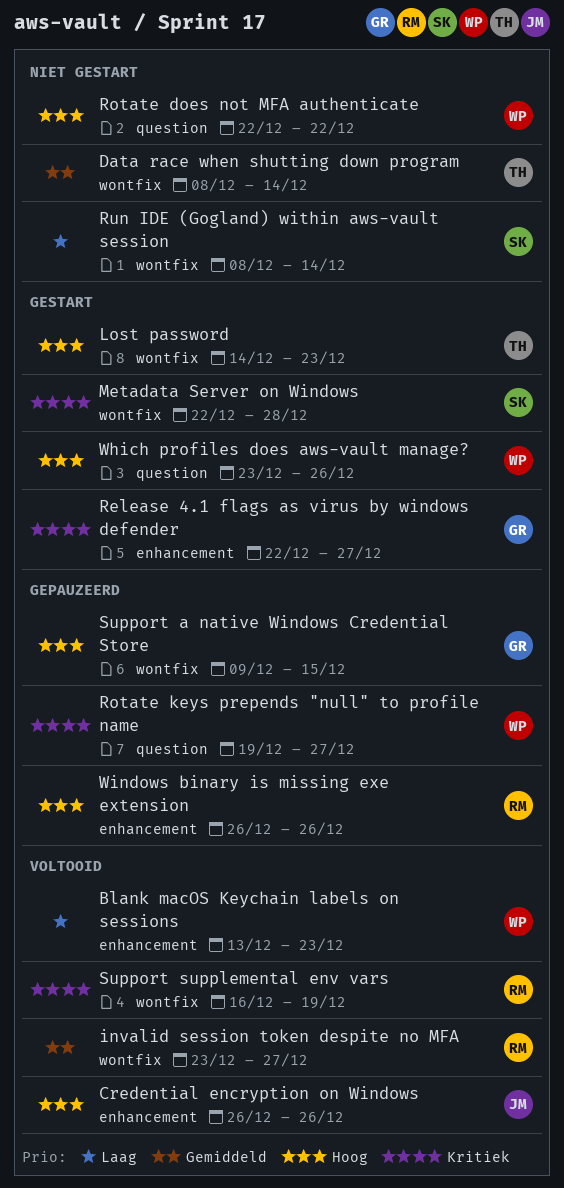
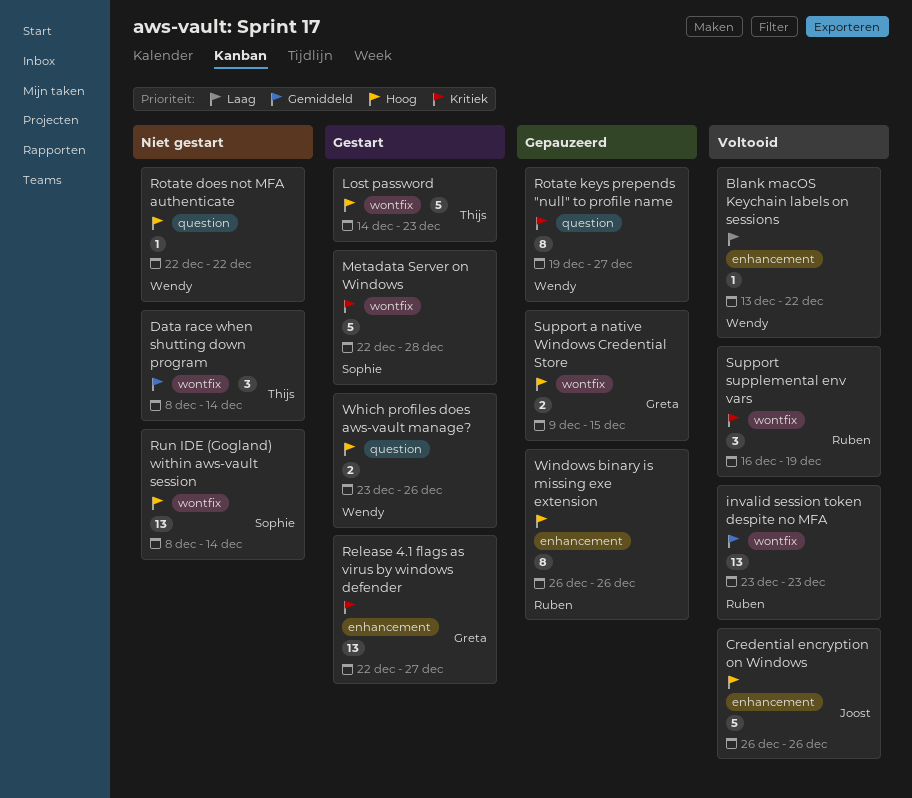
Blank macOS Keychain labels on sessions, due: Dec 23 -> Dec 22
invalid session token despite no MFA, due: Dec 27 -> Dec 23
Run IDE (Gogland) within aws-vault session, priority: Laag -> Hoog

